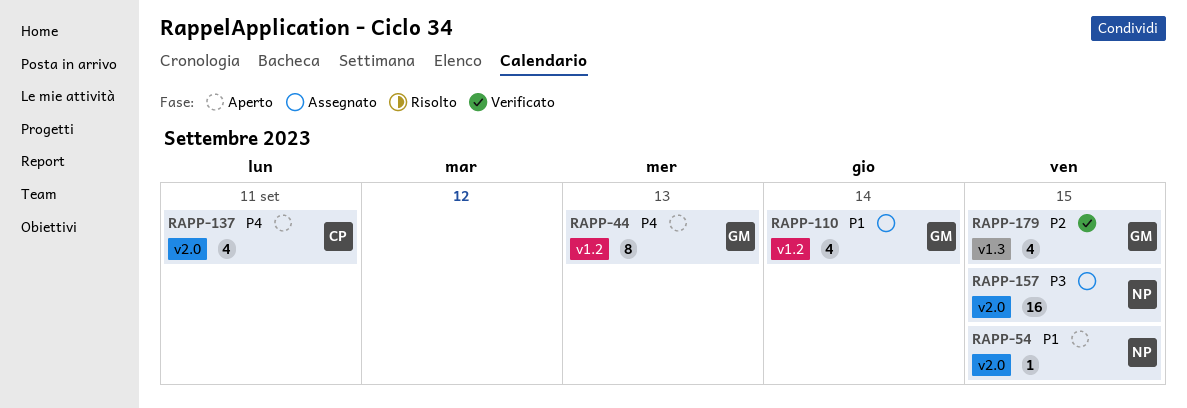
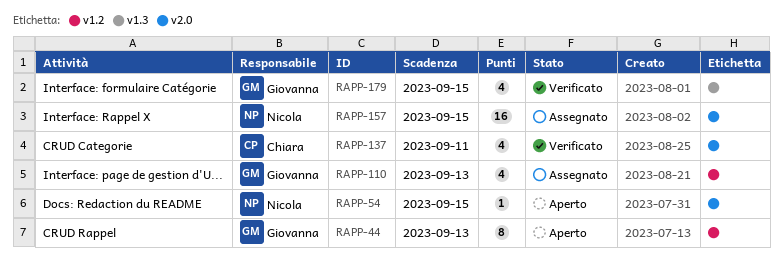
RAPP-110, due: Sep 14 -> Sep 13
RAPP-137, status: Aperto -> Verificato

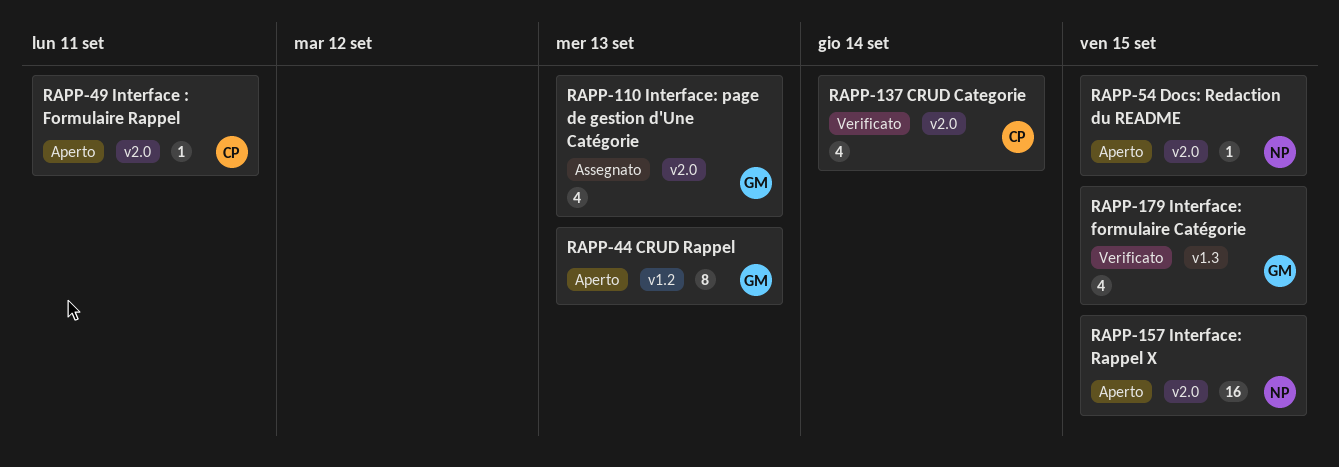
RAPP-49: none -> present
RAPP-110, label: v1.2 -> v2.0
RAPP-137, due: Sep 11 -> Sep 14
RAPP-157, status: Assegnato -> Aperto

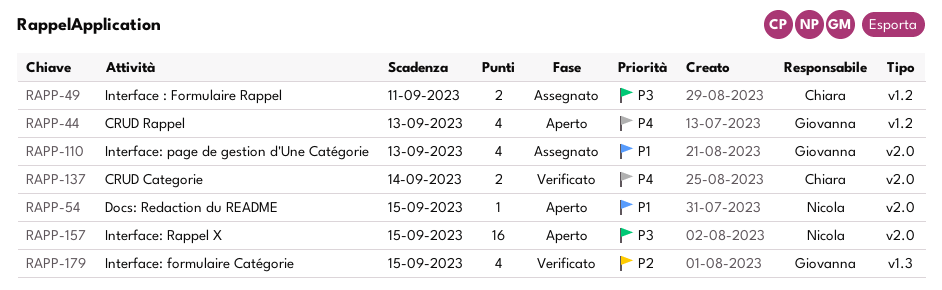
RAPP-44, estimate: 8 -> 4
RAPP-49, status: Aperto -> Assegnato
RAPP-49, label: v2.0 -> v1.2
RAPP-49, estimate: 1 -> 2
RAPP-137, estimate: 4 -> 2

